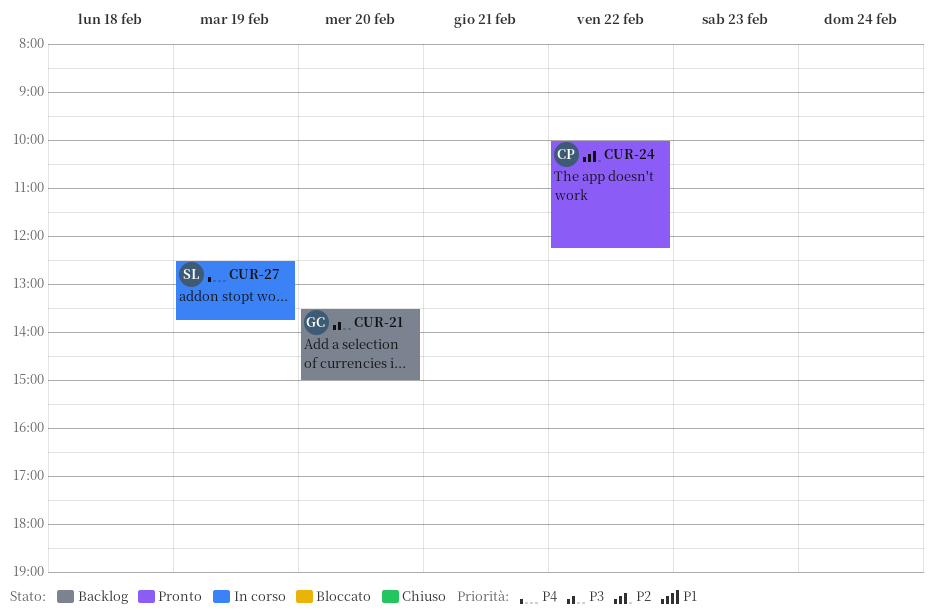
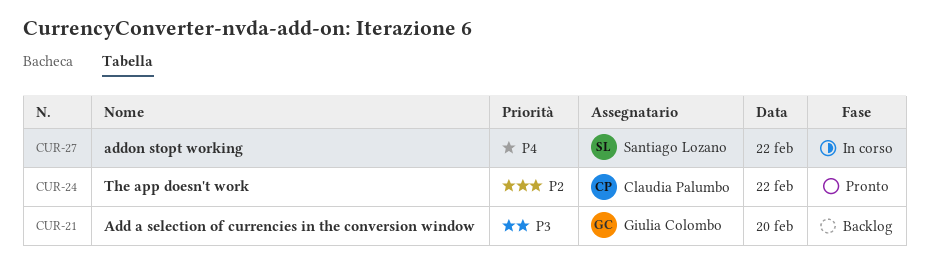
CUR-27, day: Feb 19 -> Feb 22

